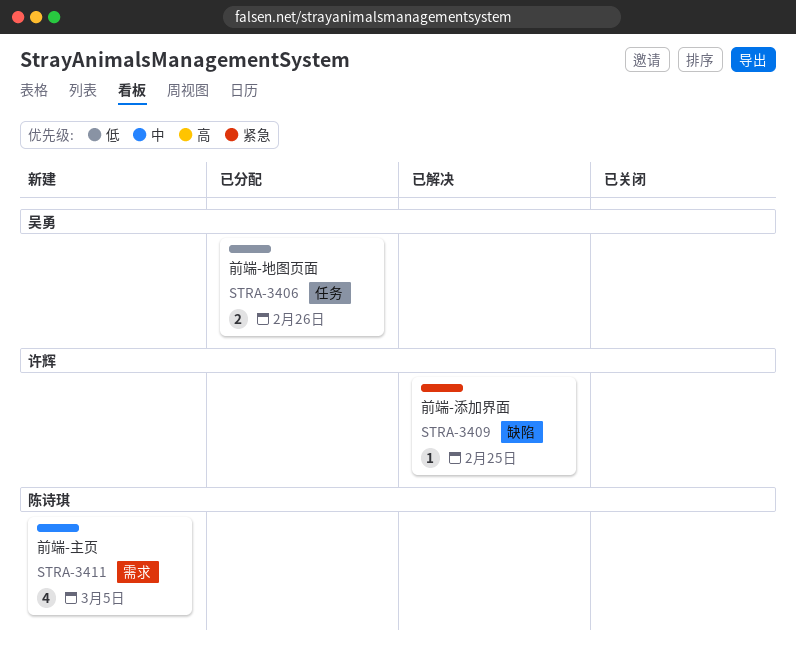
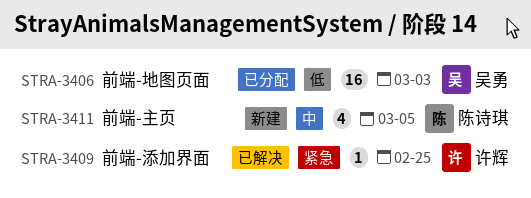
STRA-3406, estimate: 2 -> 16
STRA-3406, due: Feb 26 -> Mar 3

